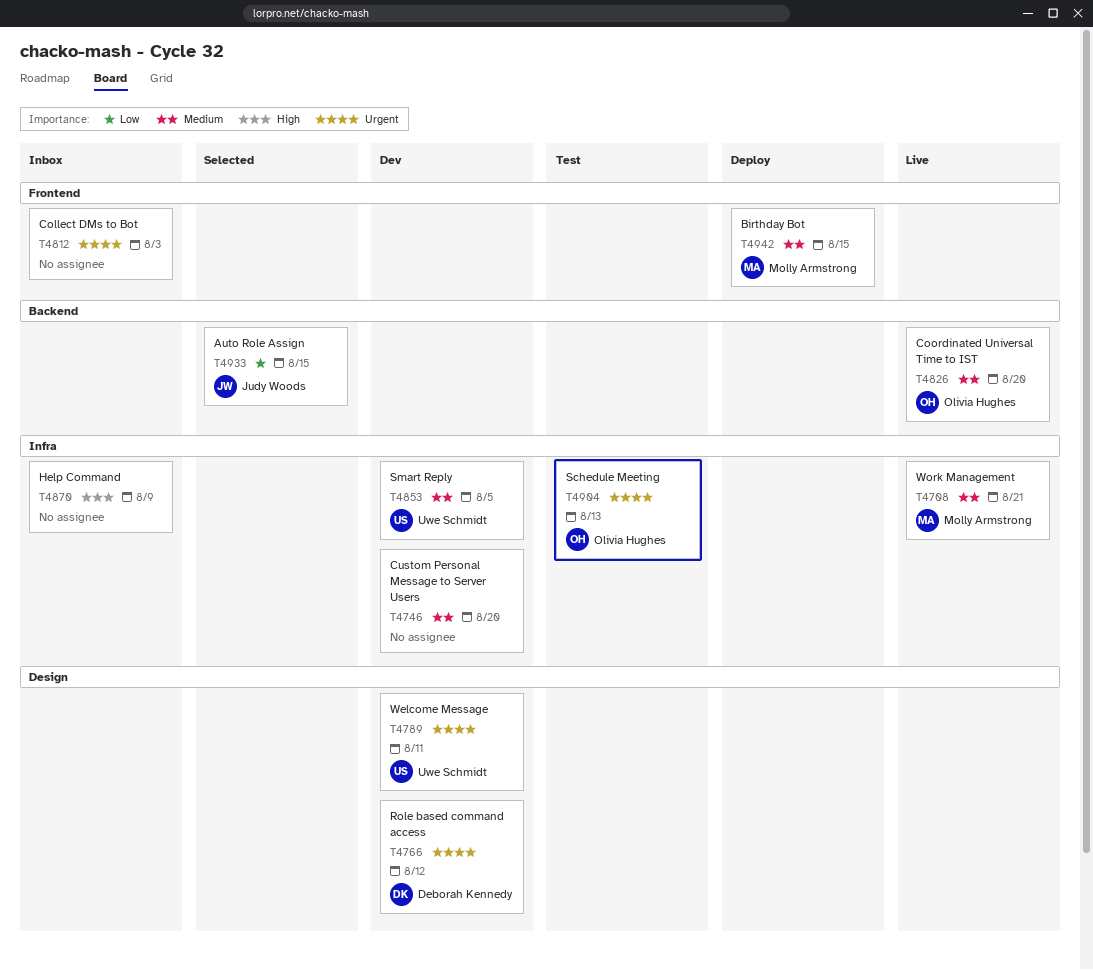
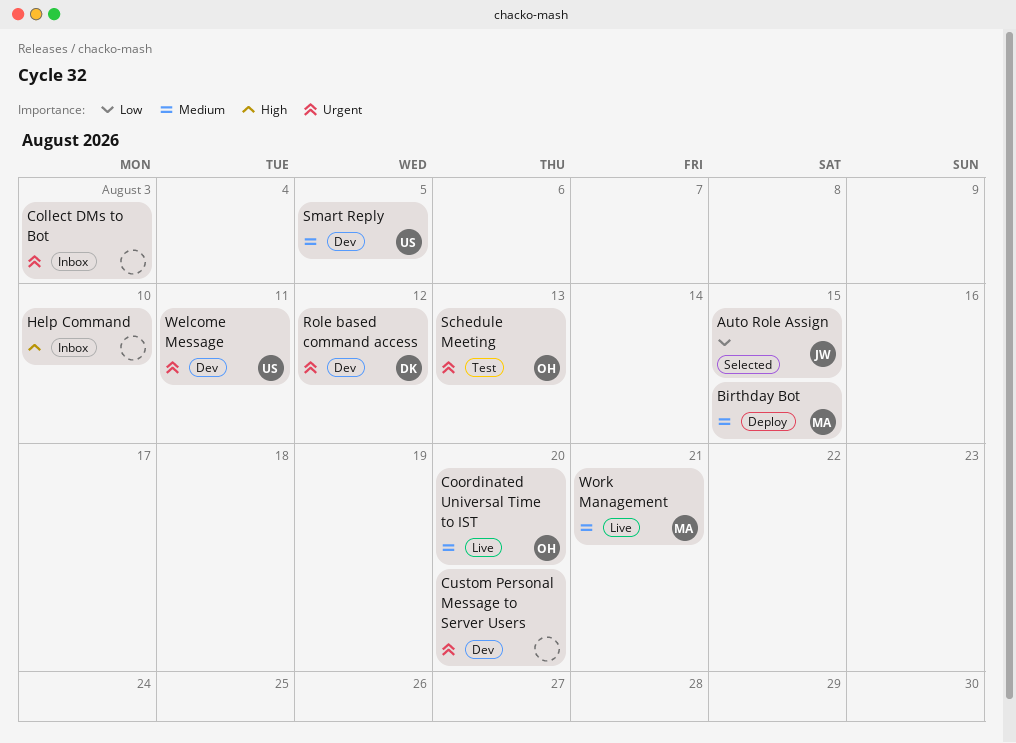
Custom Personal Message to Server Users, priority: Medium -> Urgent
Help Command, due: Aug 9 -> Aug 10

